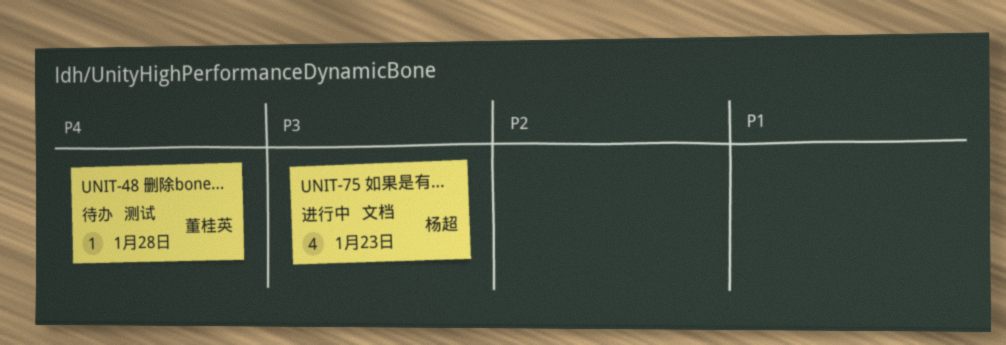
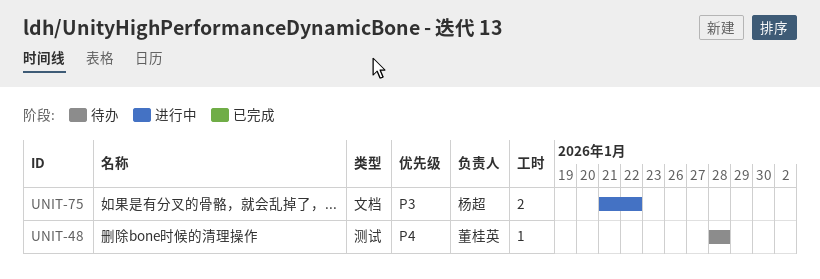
UNIT-75, estimate: 4 -> 2
UNIT-75, due: Jan 23 -> Jan 22

